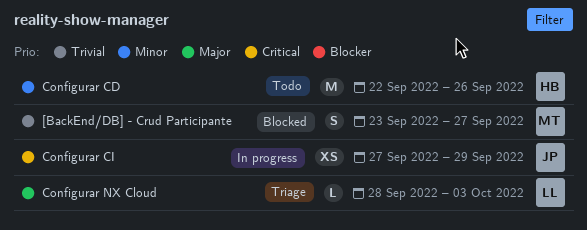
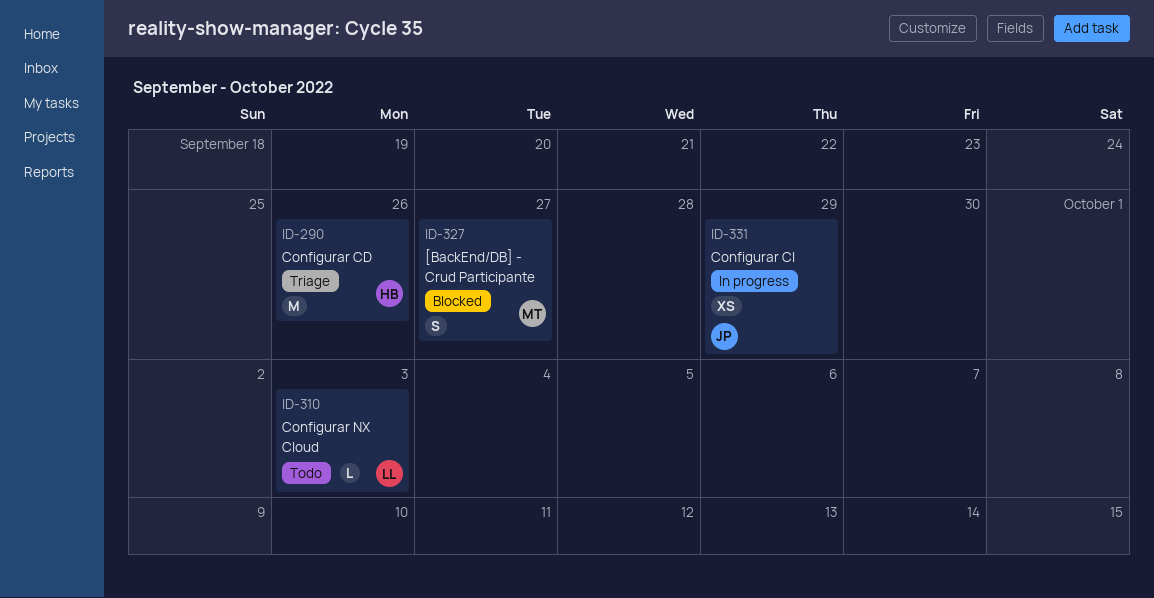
Configurar CD, status: Todo -> Triage
Configurar NX Cloud, status: Triage -> Todo

